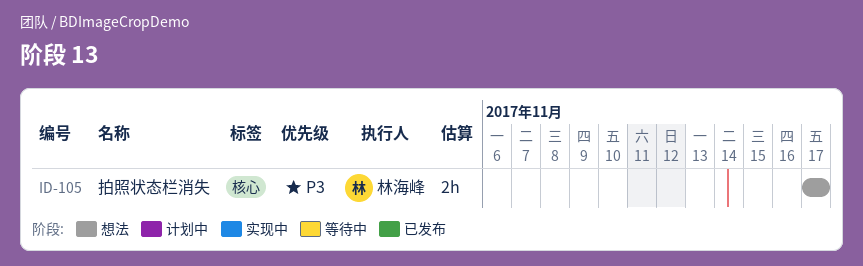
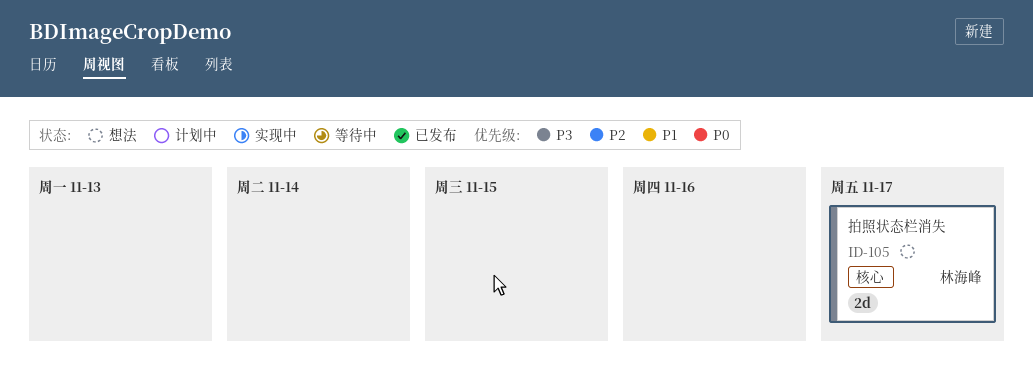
ID-105, estimate: 2h -> 2d

